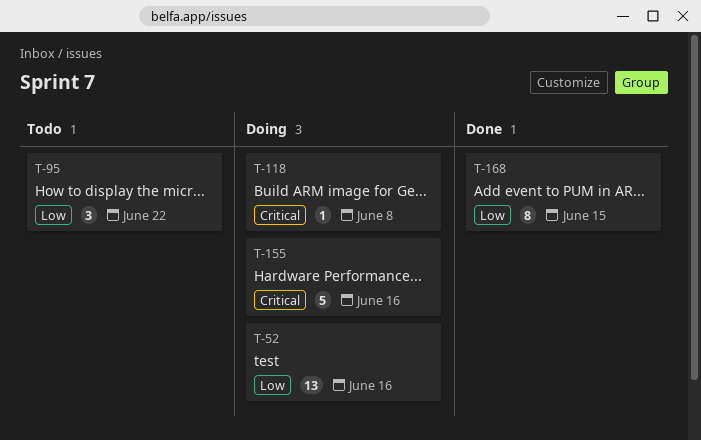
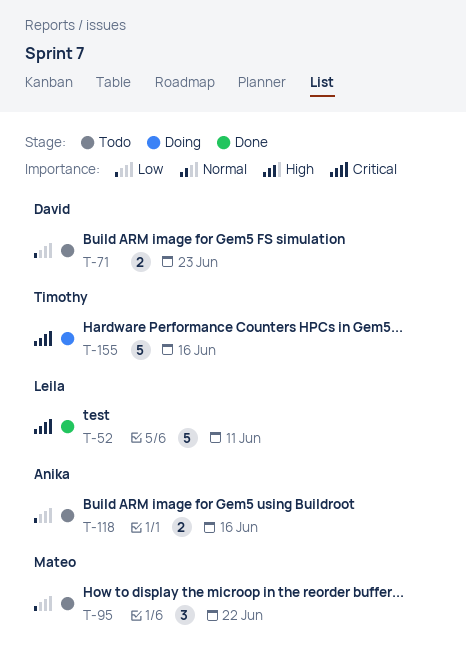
T-52, status: Doing -> Done
T-52, priority: Low -> Critical
T-52, estimate: 13 -> 5
T-52, due: Jun 16 -> Jun 11
T-71: none -> present
T-118, status: Doing -> Todo
T-118, priority: Critical -> Low
T-118, estimate: 1 -> 2
T-118, due: Jun 8 -> Jun 16
T-168: present -> none

